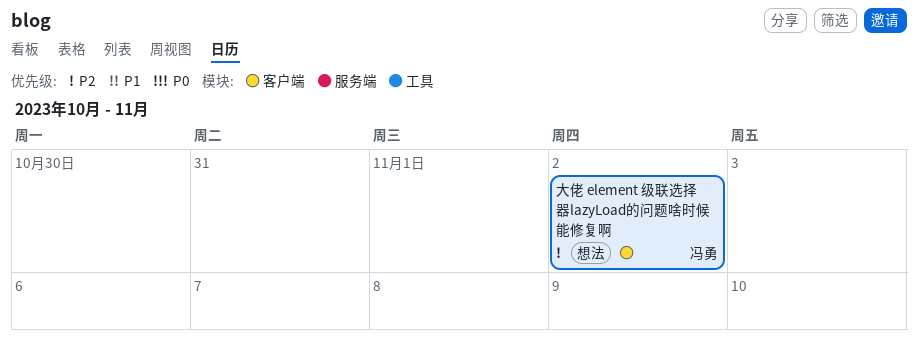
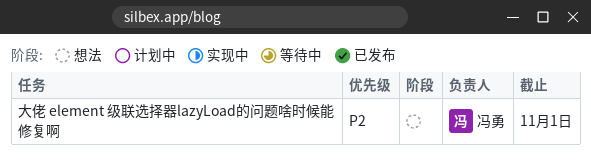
大佬 element 级联选择器lazyLoad的问题啥时候能修复啊, due: Nov 2 -> Nov 1

